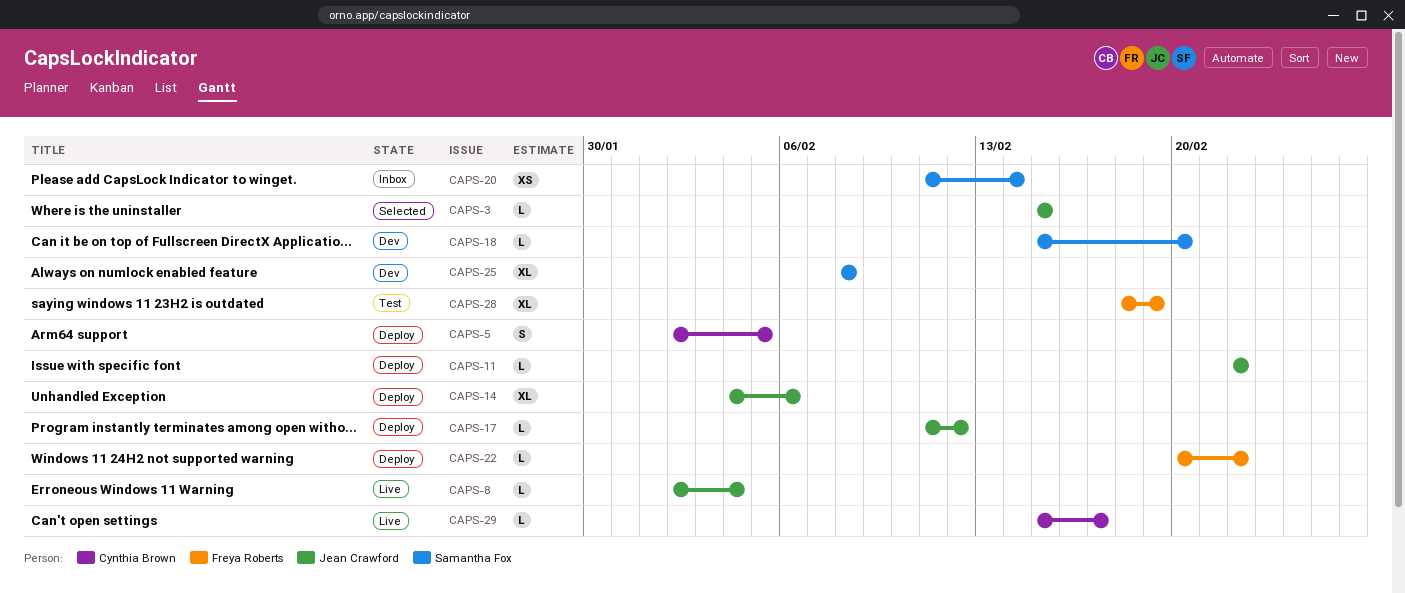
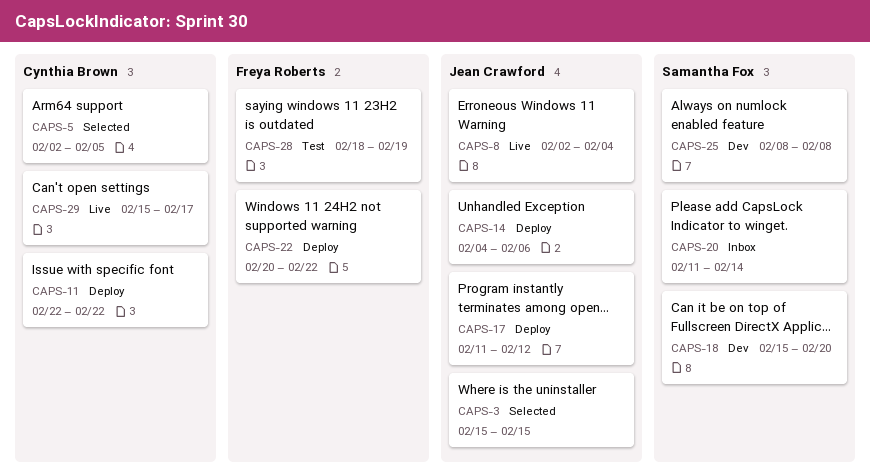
CAPS-5, status: Deploy -> Selected
CAPS-11, owner: Jean Crawford -> Cynthia Brown

